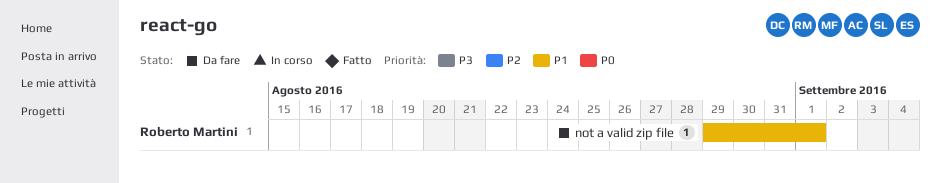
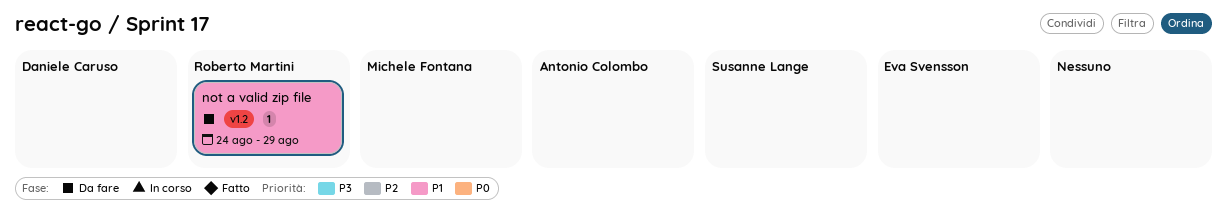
not a valid zip file, start: Aug 29 -> Aug 24
not a valid zip file, due: Sep 1 -> Aug 29

